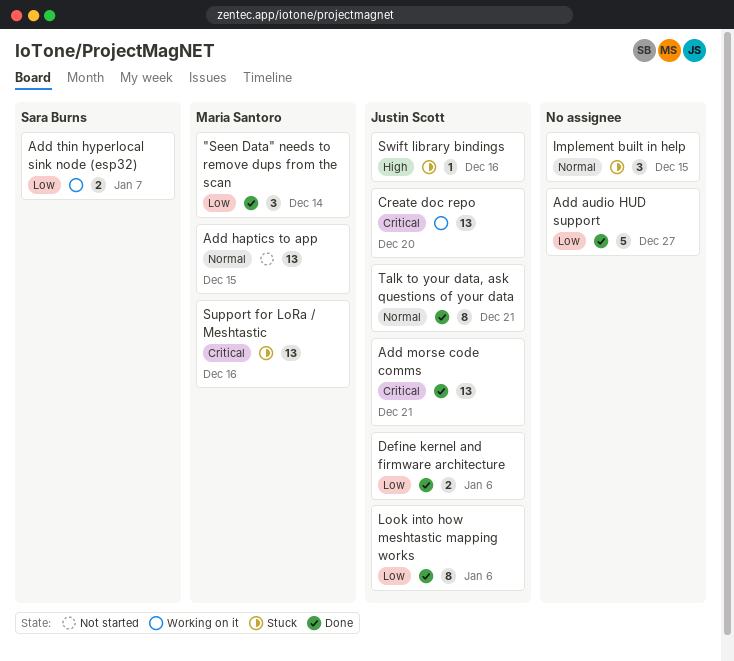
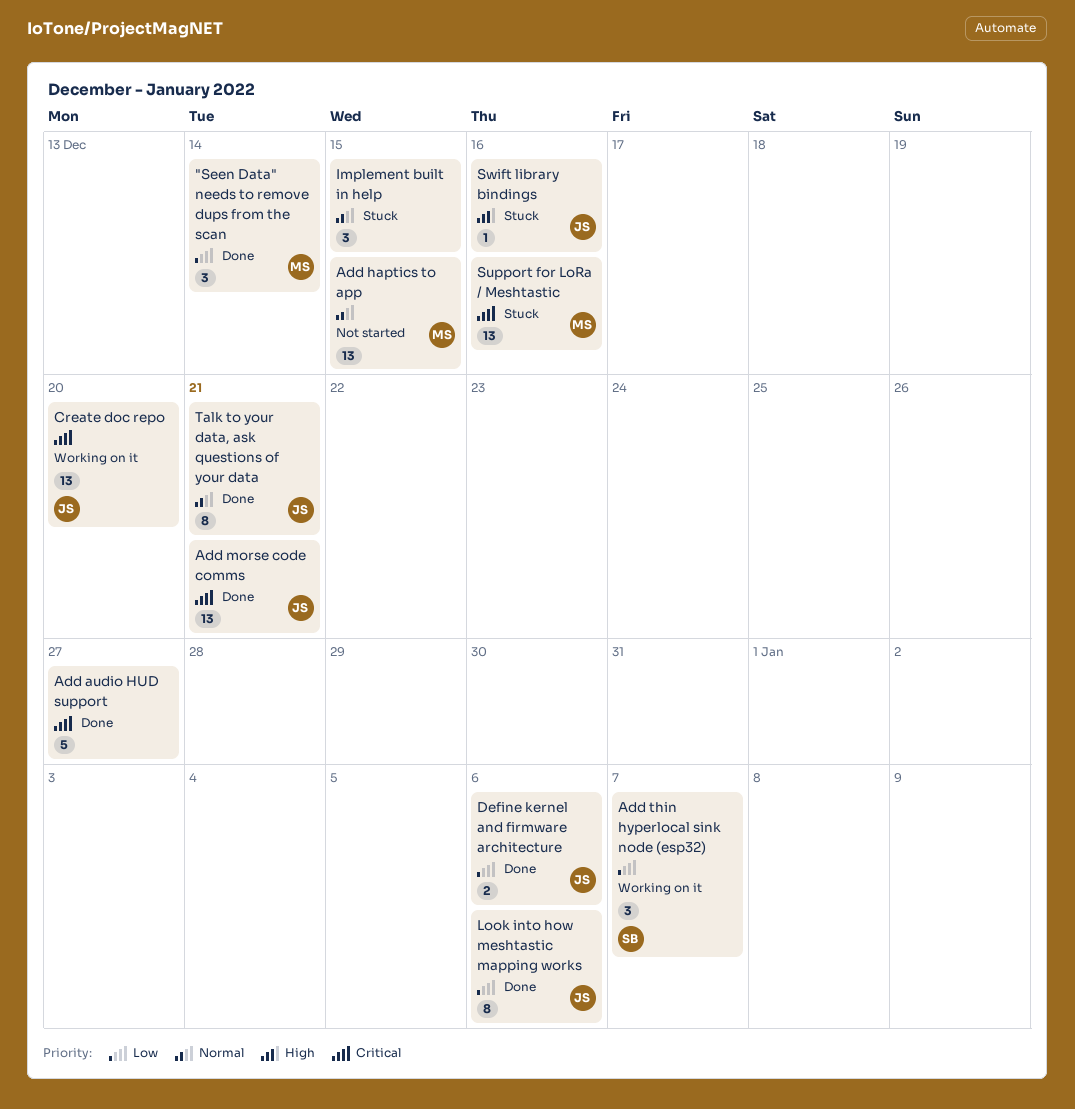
Add audio HUD support, priority: Low -> Critical
Add thin hyperlocal sink node (esp32), estimate: 2 -> 3

